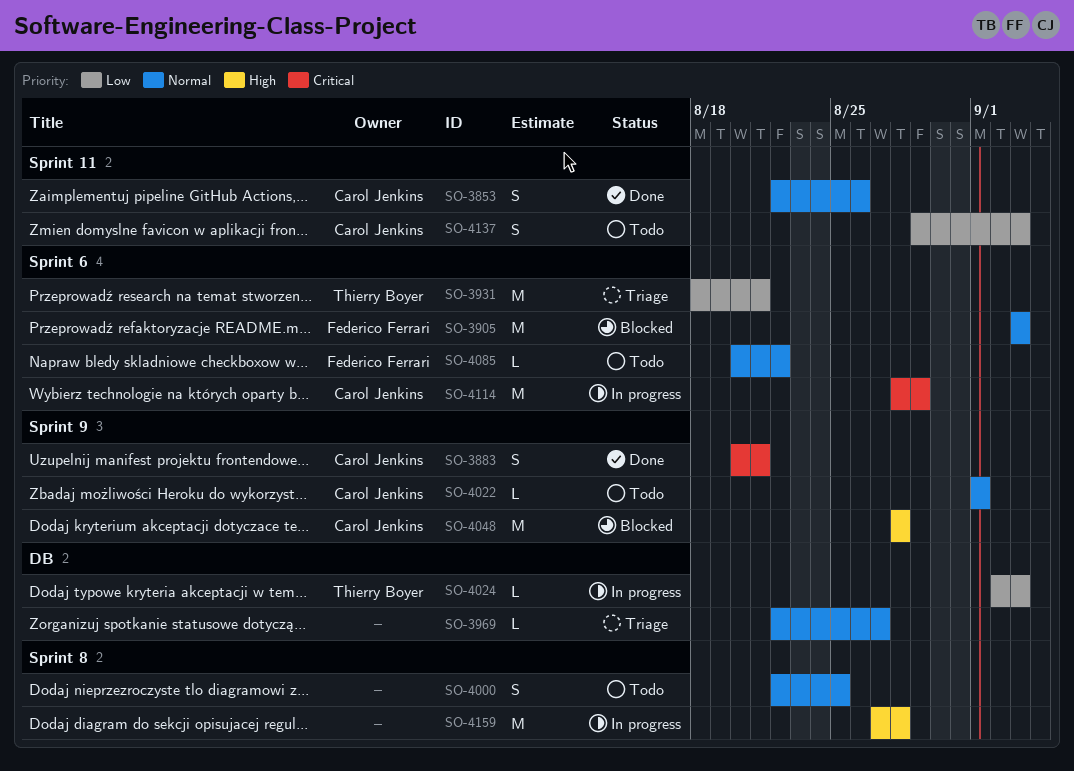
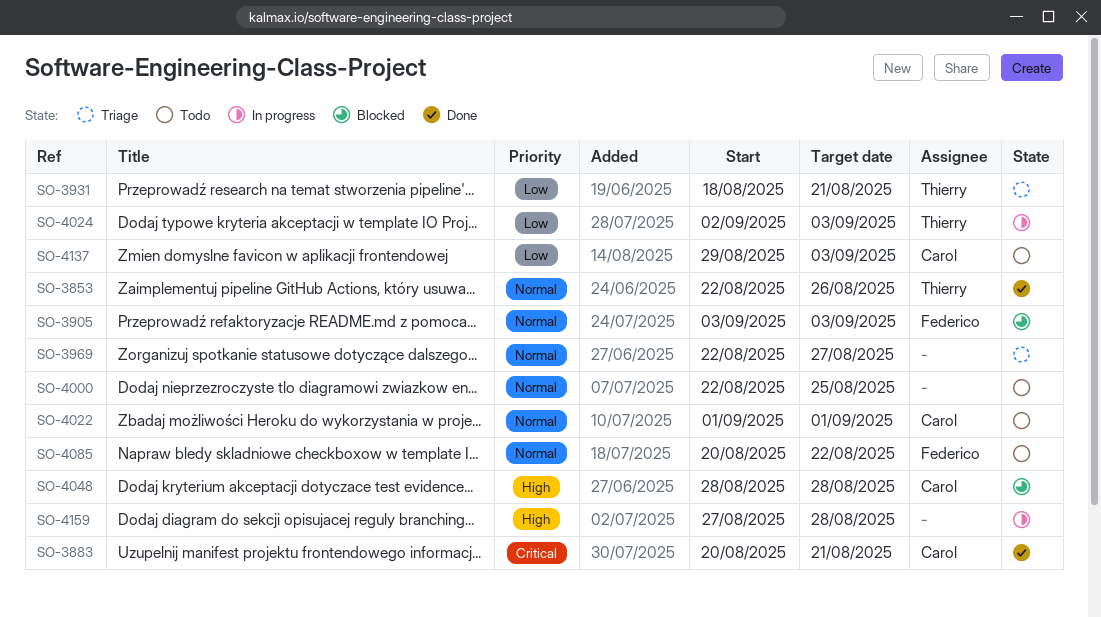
SO-3853, owner: Carol Jenkins -> Thierry Boyer
SO-4114: present -> none

